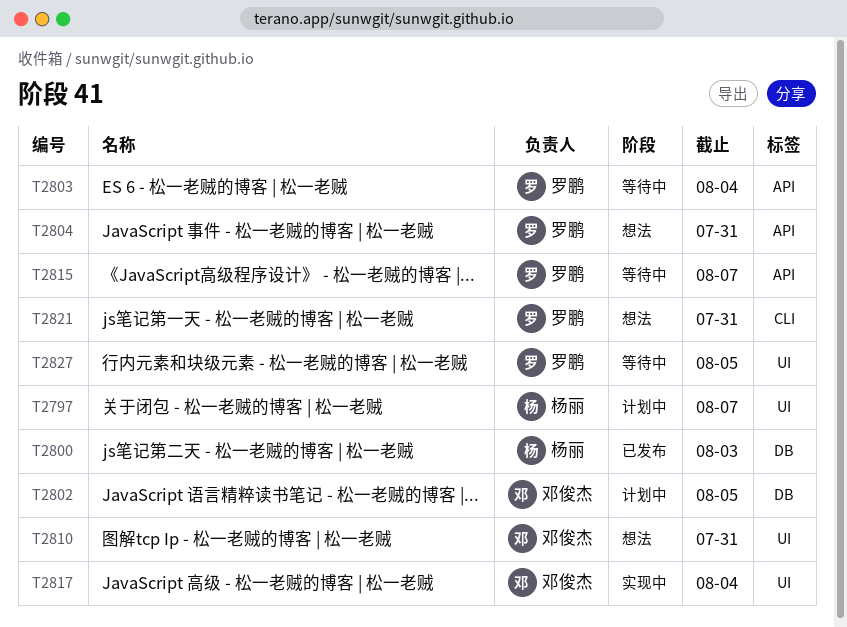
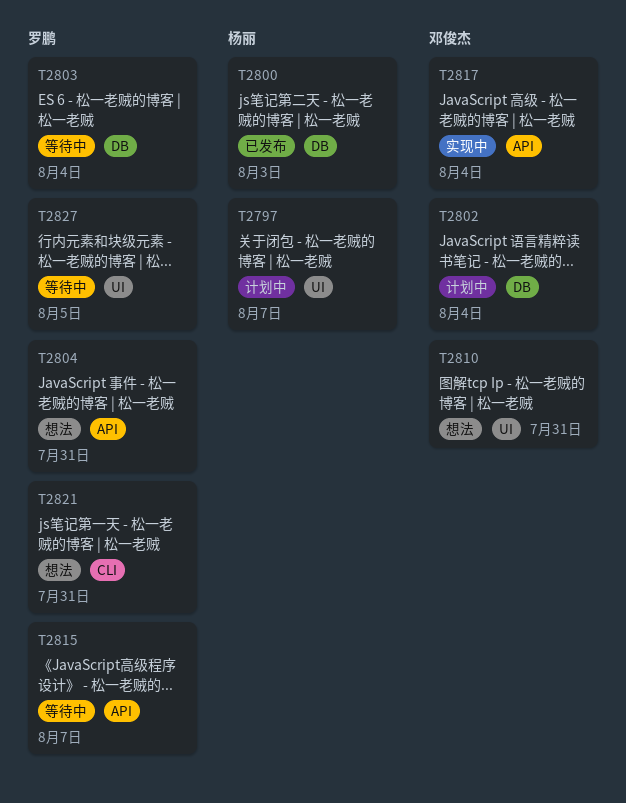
T2802, due: Aug 5 -> Aug 4
T2803, label: API -> DB
T2817, label: UI -> API

